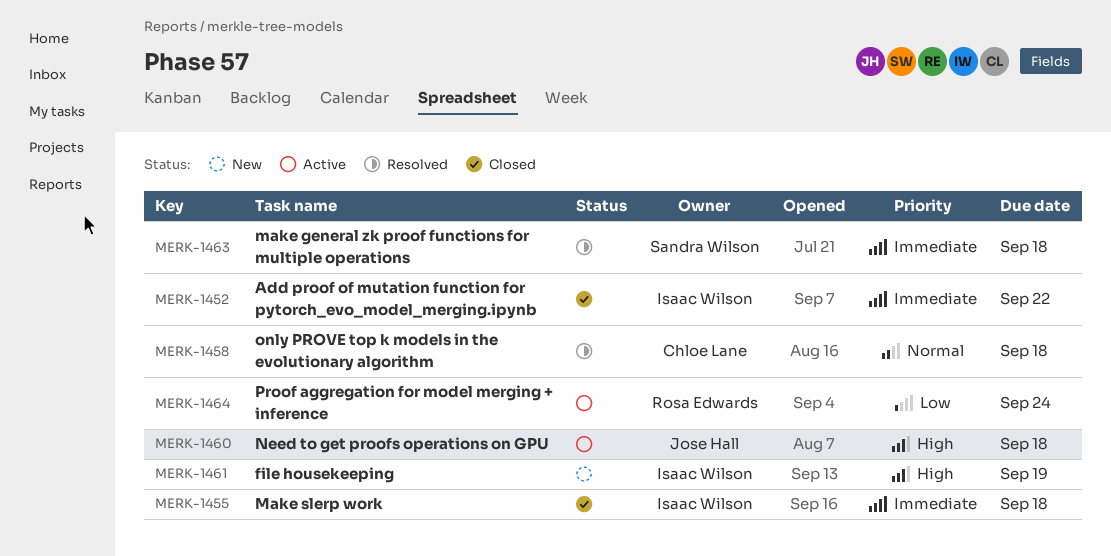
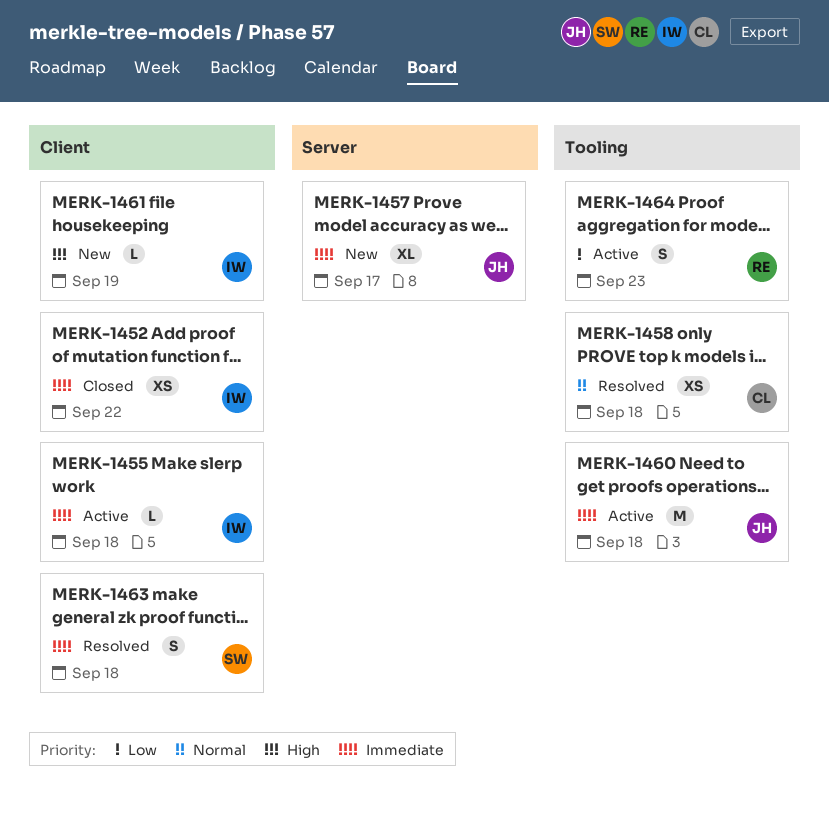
MERK-1455, status: Closed -> Active
MERK-1457: none -> present
MERK-1460, priority: High -> Immediate
MERK-1464, due: Sep 24 -> Sep 23

